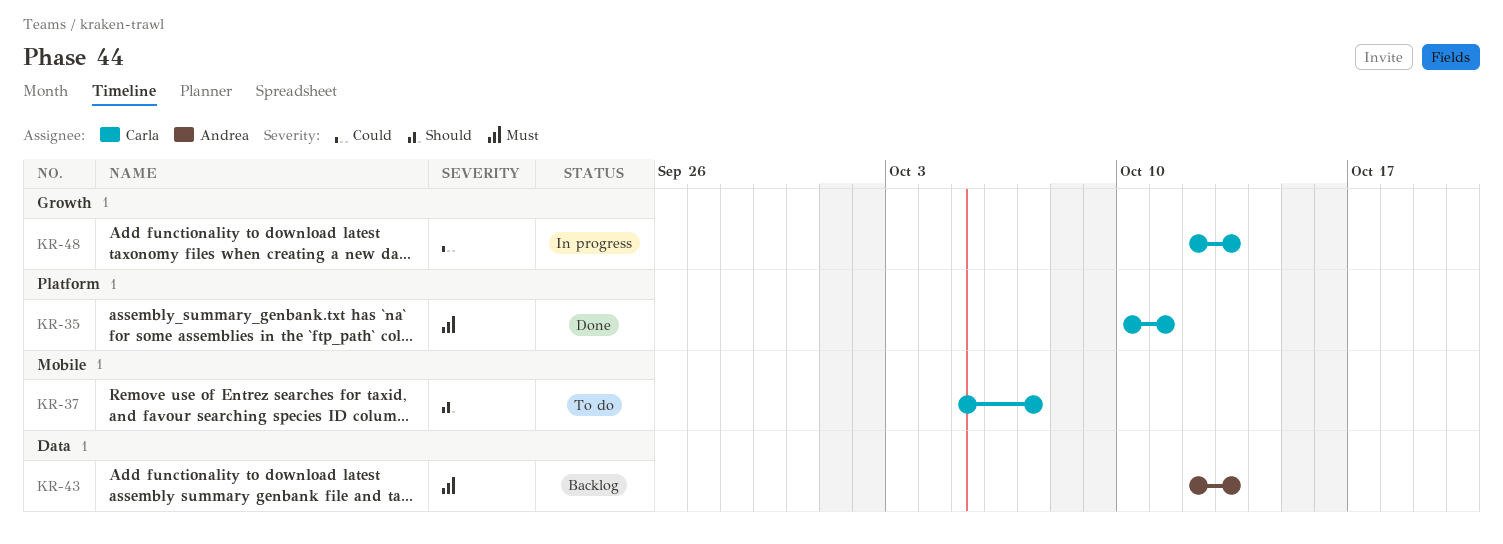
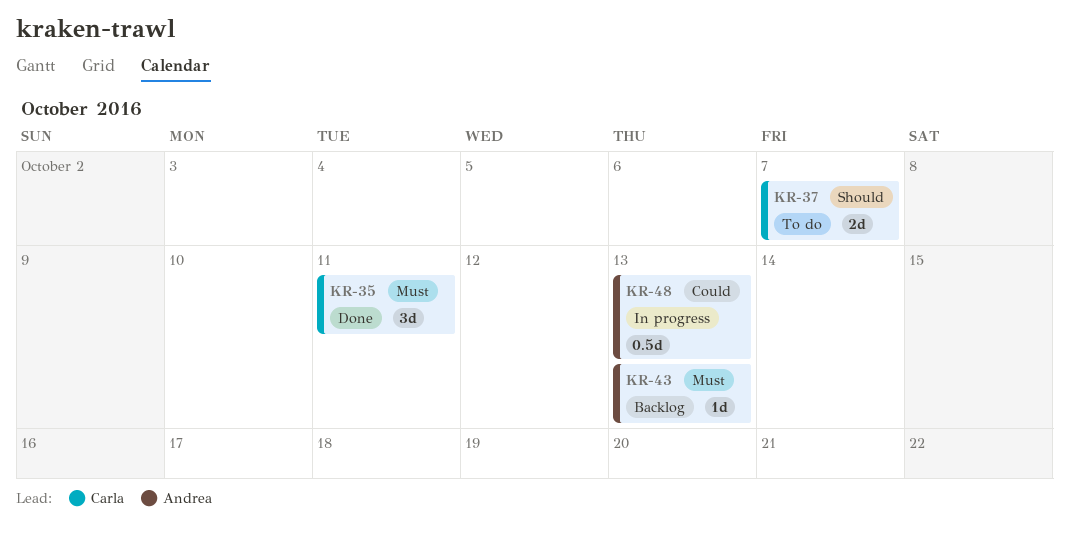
KR-48, owner: Carla -> Andrea

